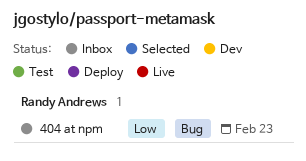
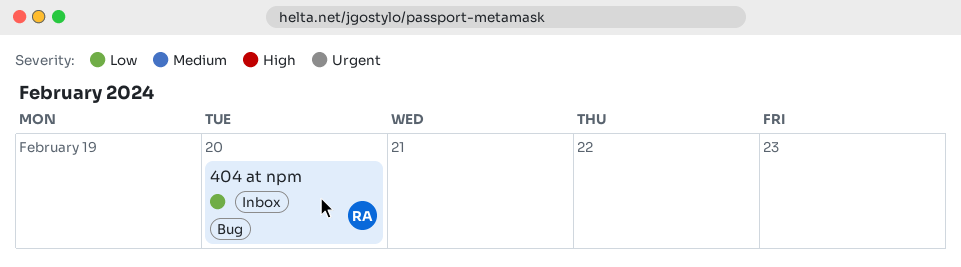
404 at npm, due: Feb 23 -> Feb 20

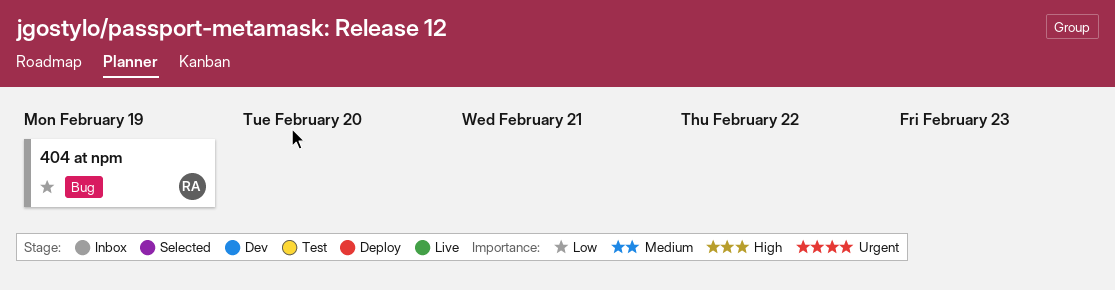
404 at npm, due: Feb 20 -> Feb 19

